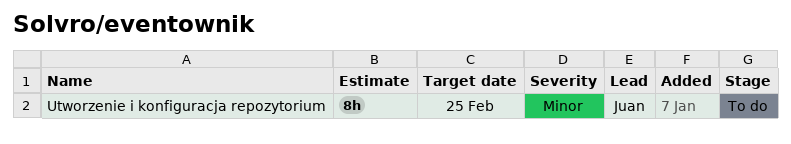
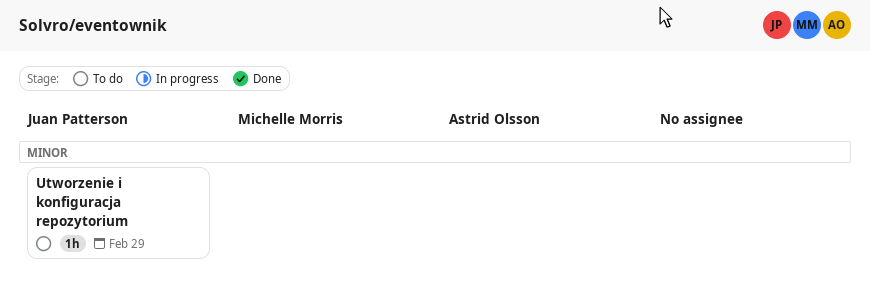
Utworzenie i konfiguracja repozytorium, estimate: 8h -> 1h
Utworzenie i konfiguracja repozytorium, due: Feb 25 -> Feb 29

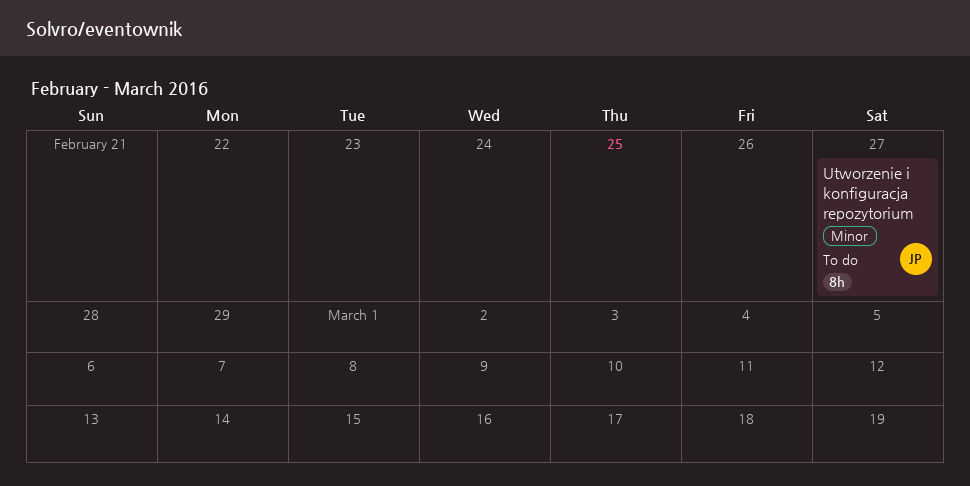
Utworzenie i konfiguracja repozytorium, estimate: 1h -> 8h
Utworzenie i konfiguracja repozytorium, due: Feb 29 -> Feb 27

